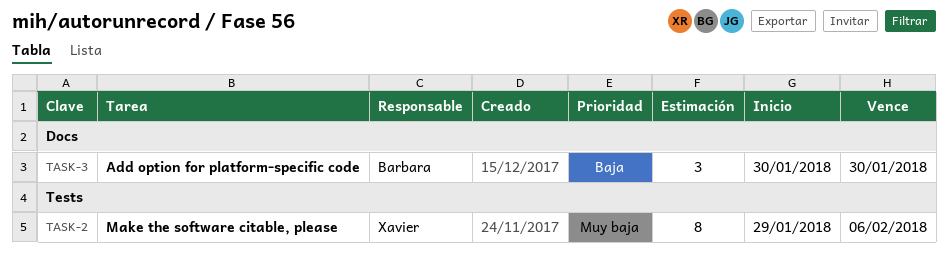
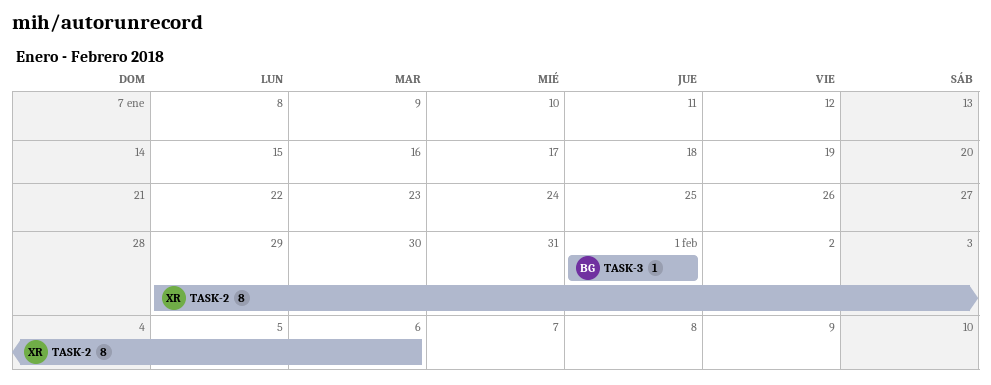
TASK-3, estimate: 3 -> 1
TASK-3, start: Jan 30 -> Feb 1
TASK-3, due: Jan 30 -> Feb 1

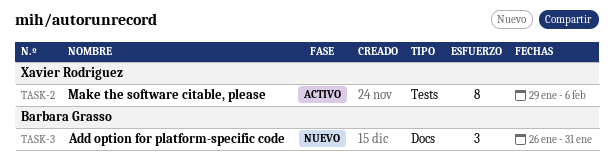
TASK-3, estimate: 1 -> 3
TASK-3, start: Feb 1 -> Jan 26
TASK-3, due: Feb 1 -> Jan 31

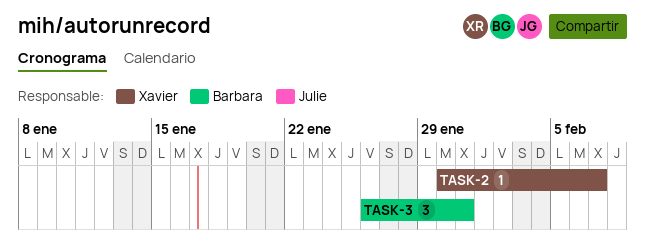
TASK-2, estimate: 8 -> 1
TASK-2, start: Jan 29 -> Jan 30
TASK-2, due: Feb 6 -> Feb 7

